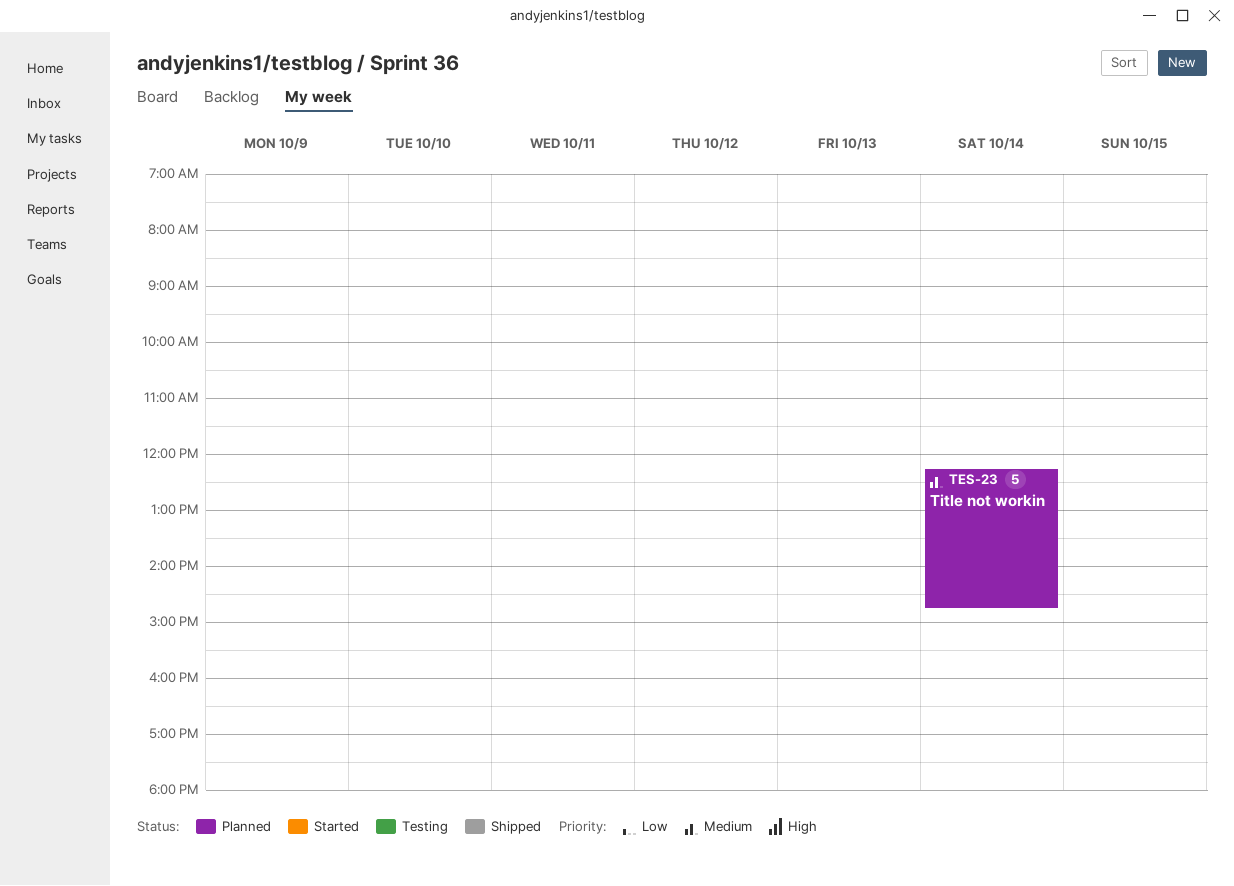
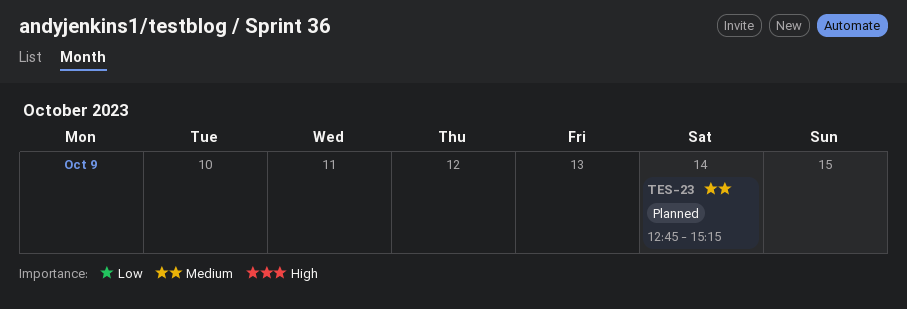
TES-23, begins: 12:15 -> 12:45
TES-23, ends: 14:45 -> 15:15

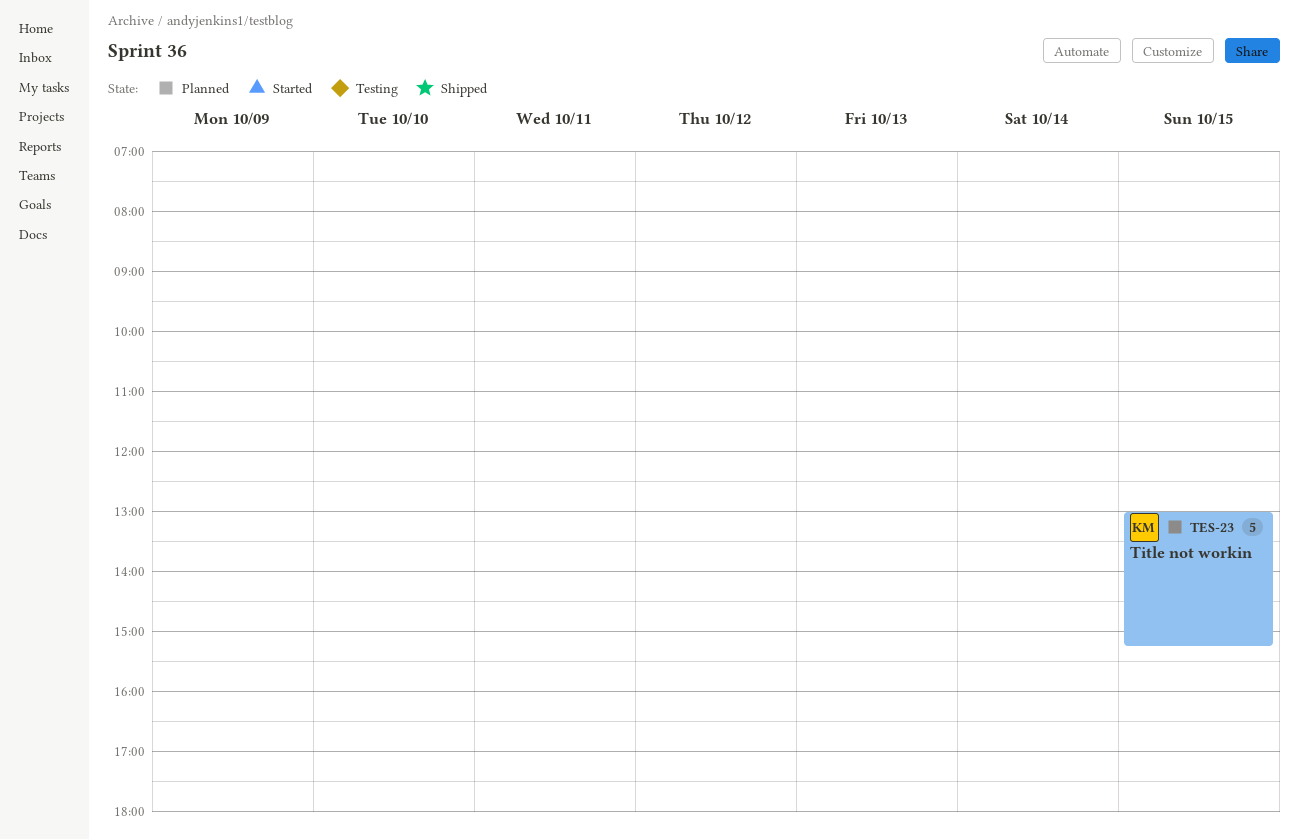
TES-23, day: Oct 14 -> Oct 15
TES-23, begins: 12:45 -> 13:00

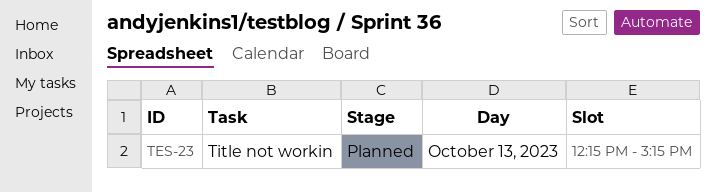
TES-23, day: Oct 15 -> Oct 13
TES-23, begins: 13:00 -> 12:15

